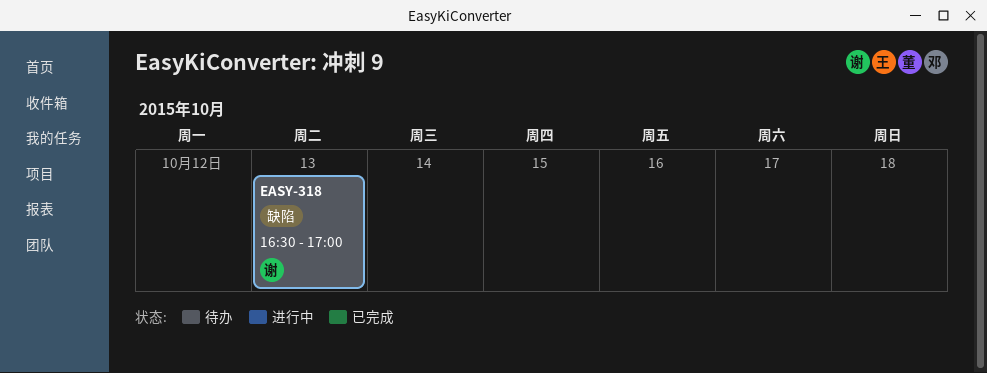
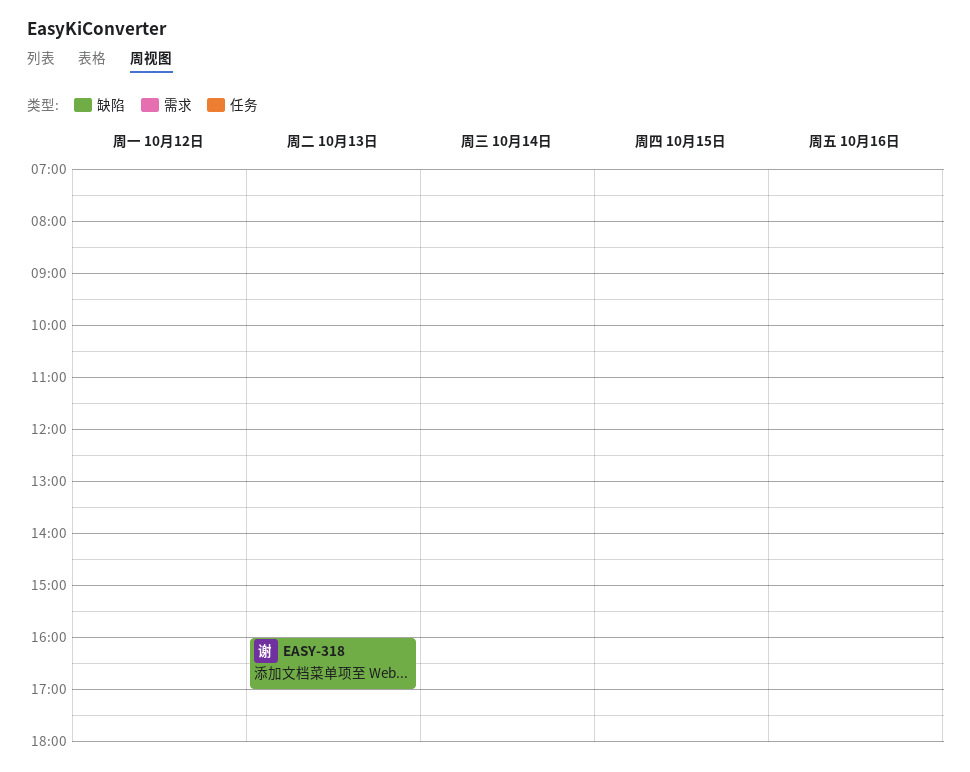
EASY-318, begins: 16:30 -> 16:00

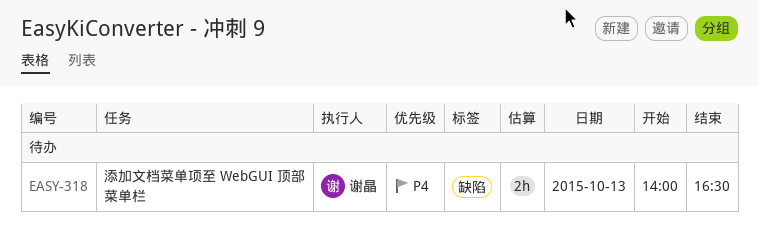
EASY-318, begins: 16:00 -> 14:00
EASY-318, ends: 17:00 -> 16:30

